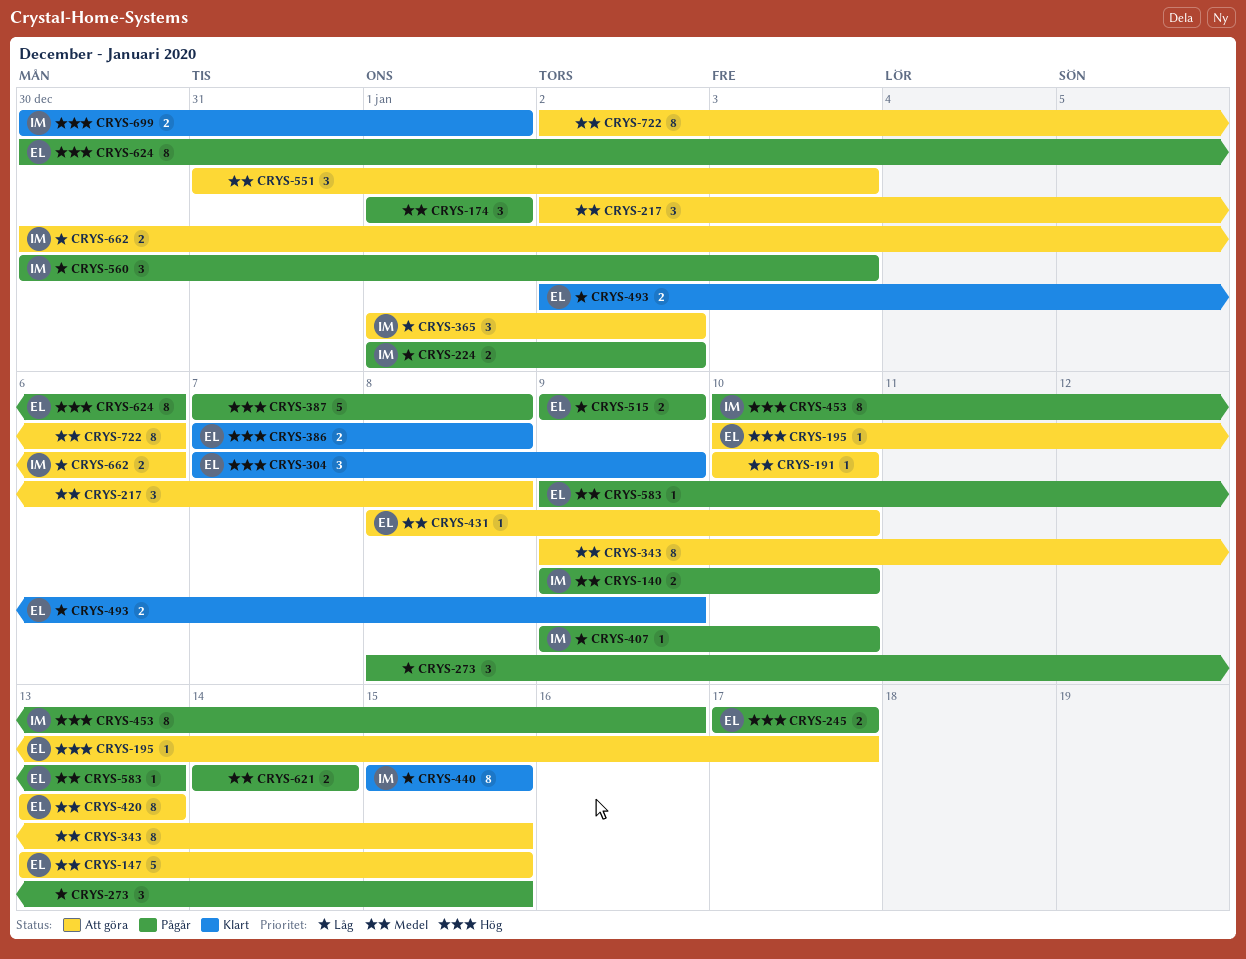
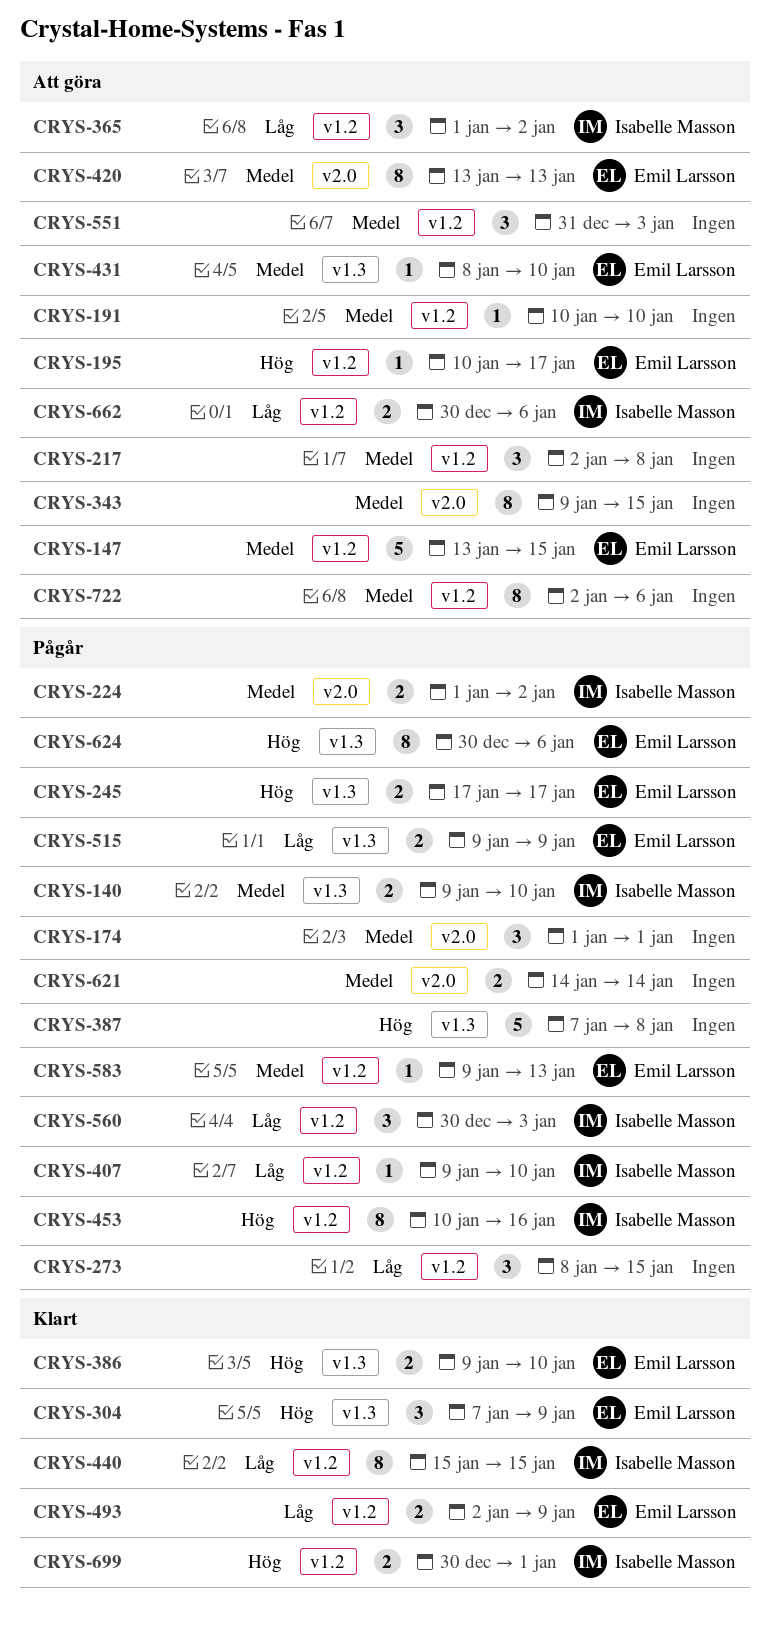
CRYS-224, priority: Låg -> Medel
CRYS-386, start: Jan 7 -> Jan 9
CRYS-386, due: Jan 8 -> Jan 10

